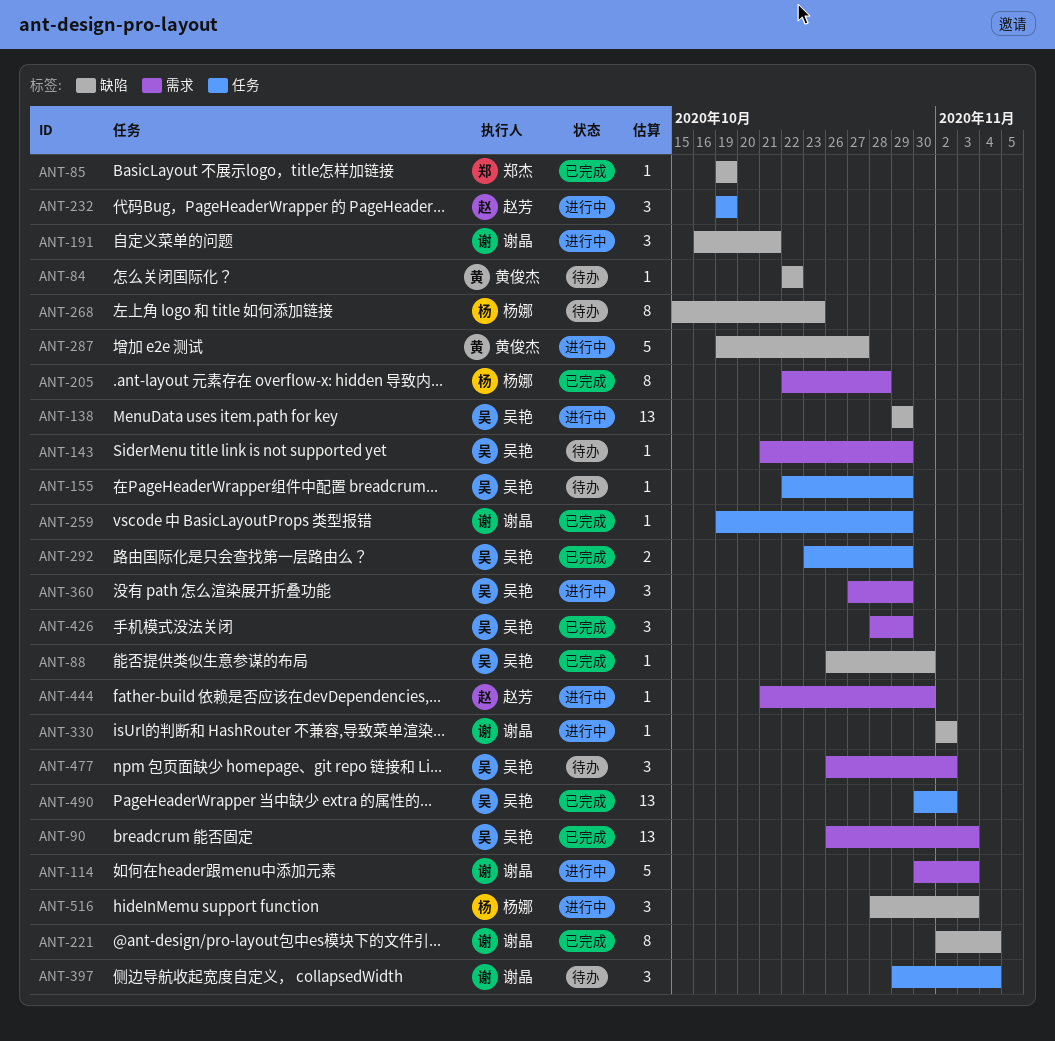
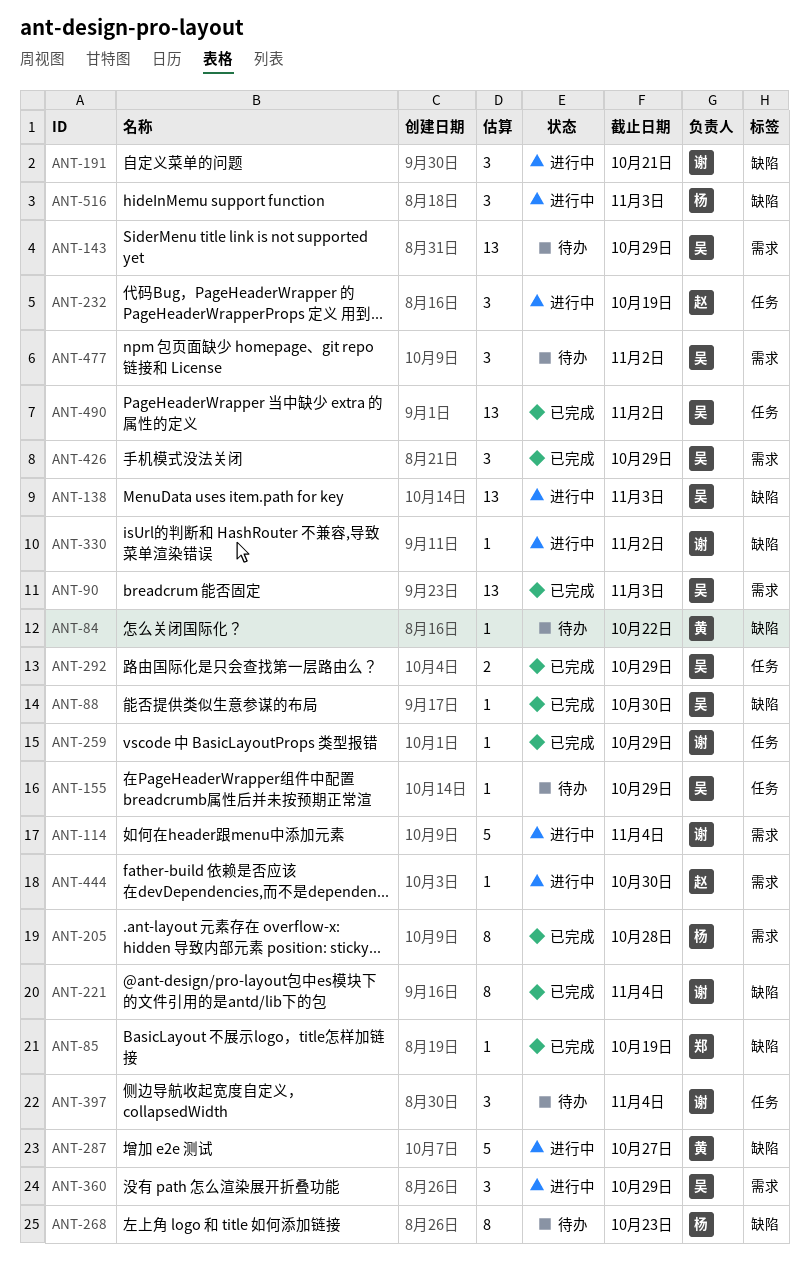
ANT-114, due: Nov 3 -> Nov 4
ANT-138, due: Oct 29 -> Nov 3
ANT-143, estimate: 1 -> 13

